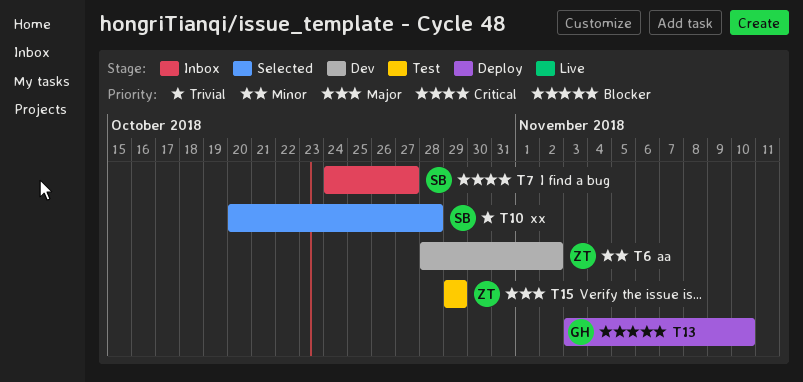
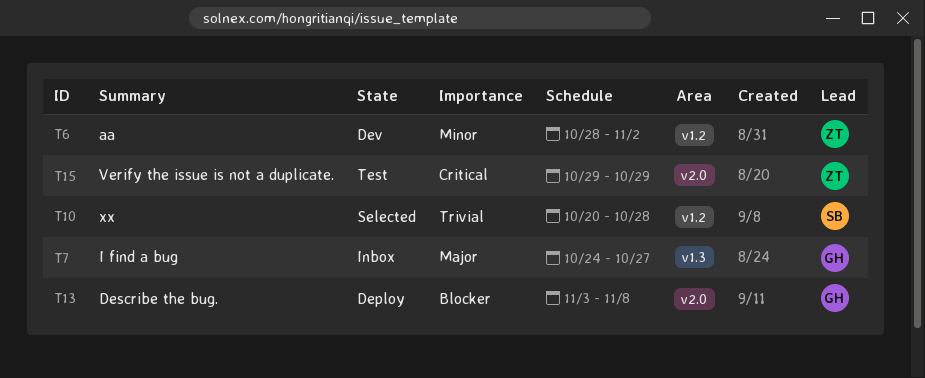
T7, owner: SB -> GH
T7, priority: Critical -> Major
T13, due: Nov 10 -> Nov 8
T15, priority: Major -> Critical

